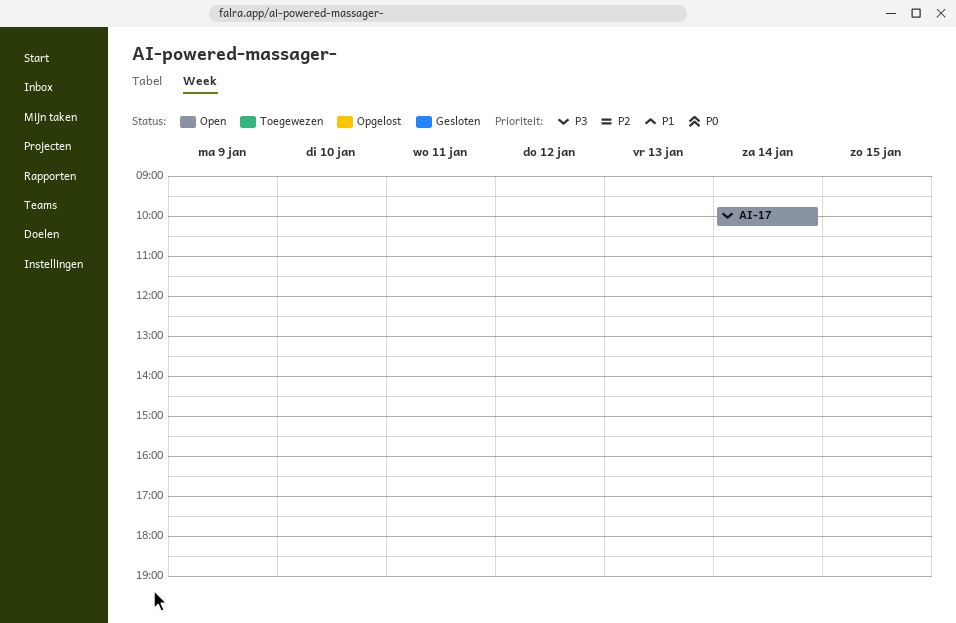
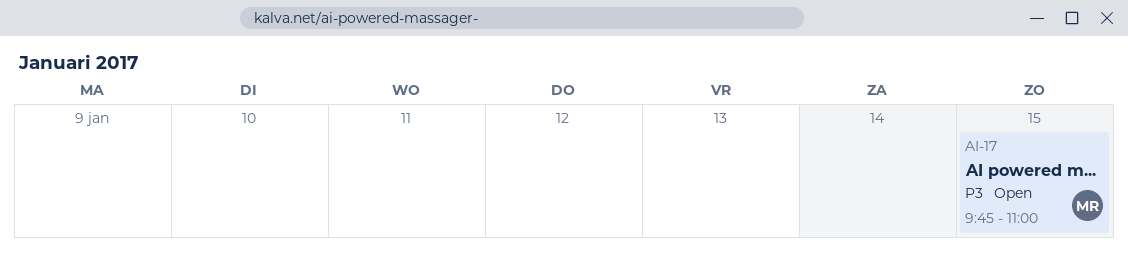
AI-17, day: Jan 14 -> Jan 15
AI-17, ends: 10:15 -> 11:00

